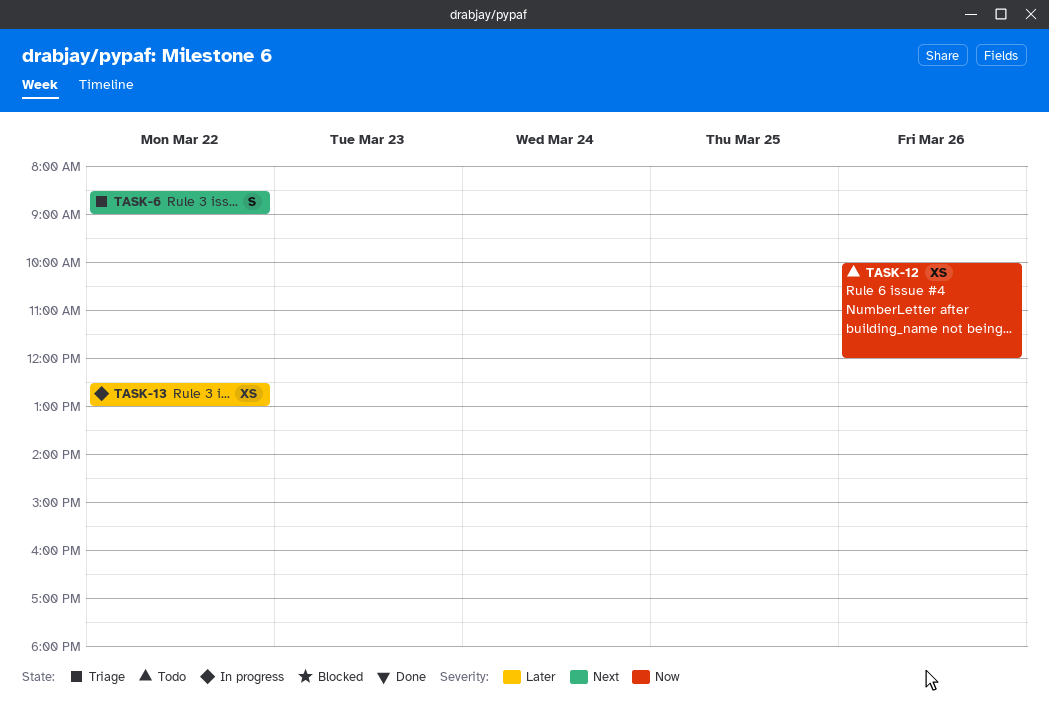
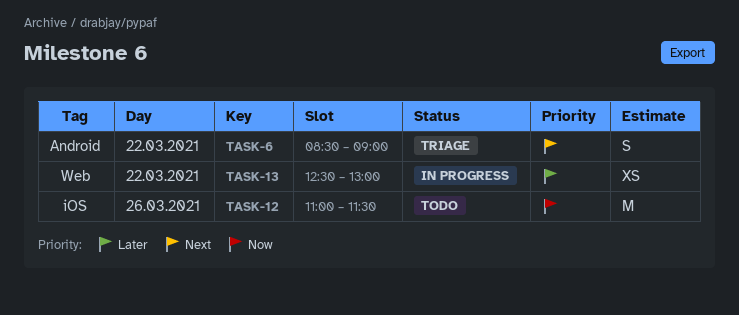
TASK-12, estimate: XS -> M
TASK-12, begins: 10:00 -> 11:00
TASK-12, ends: 12:00 -> 11:30

